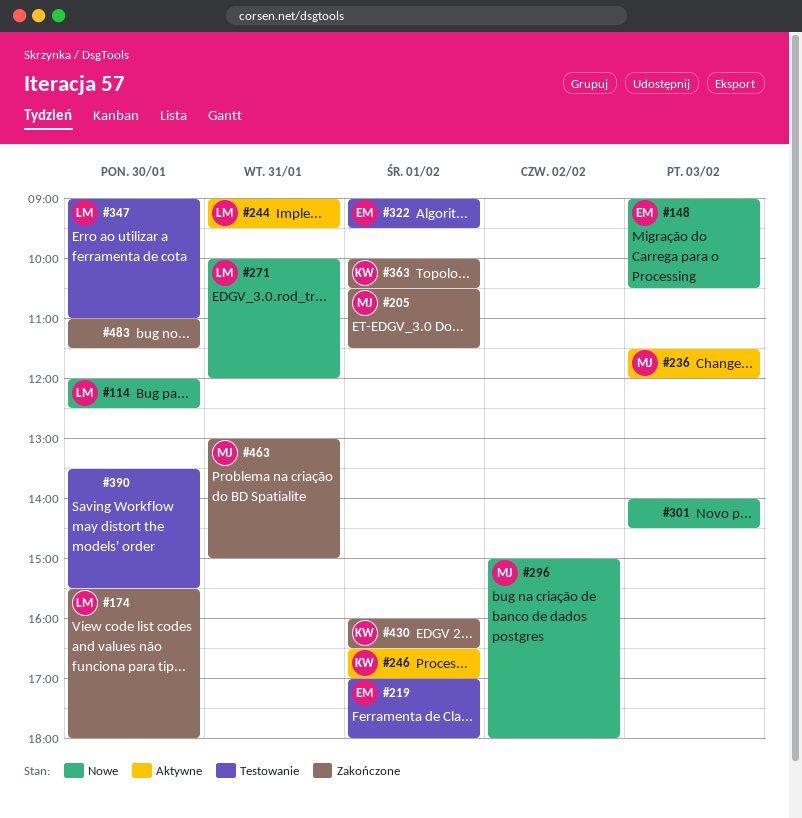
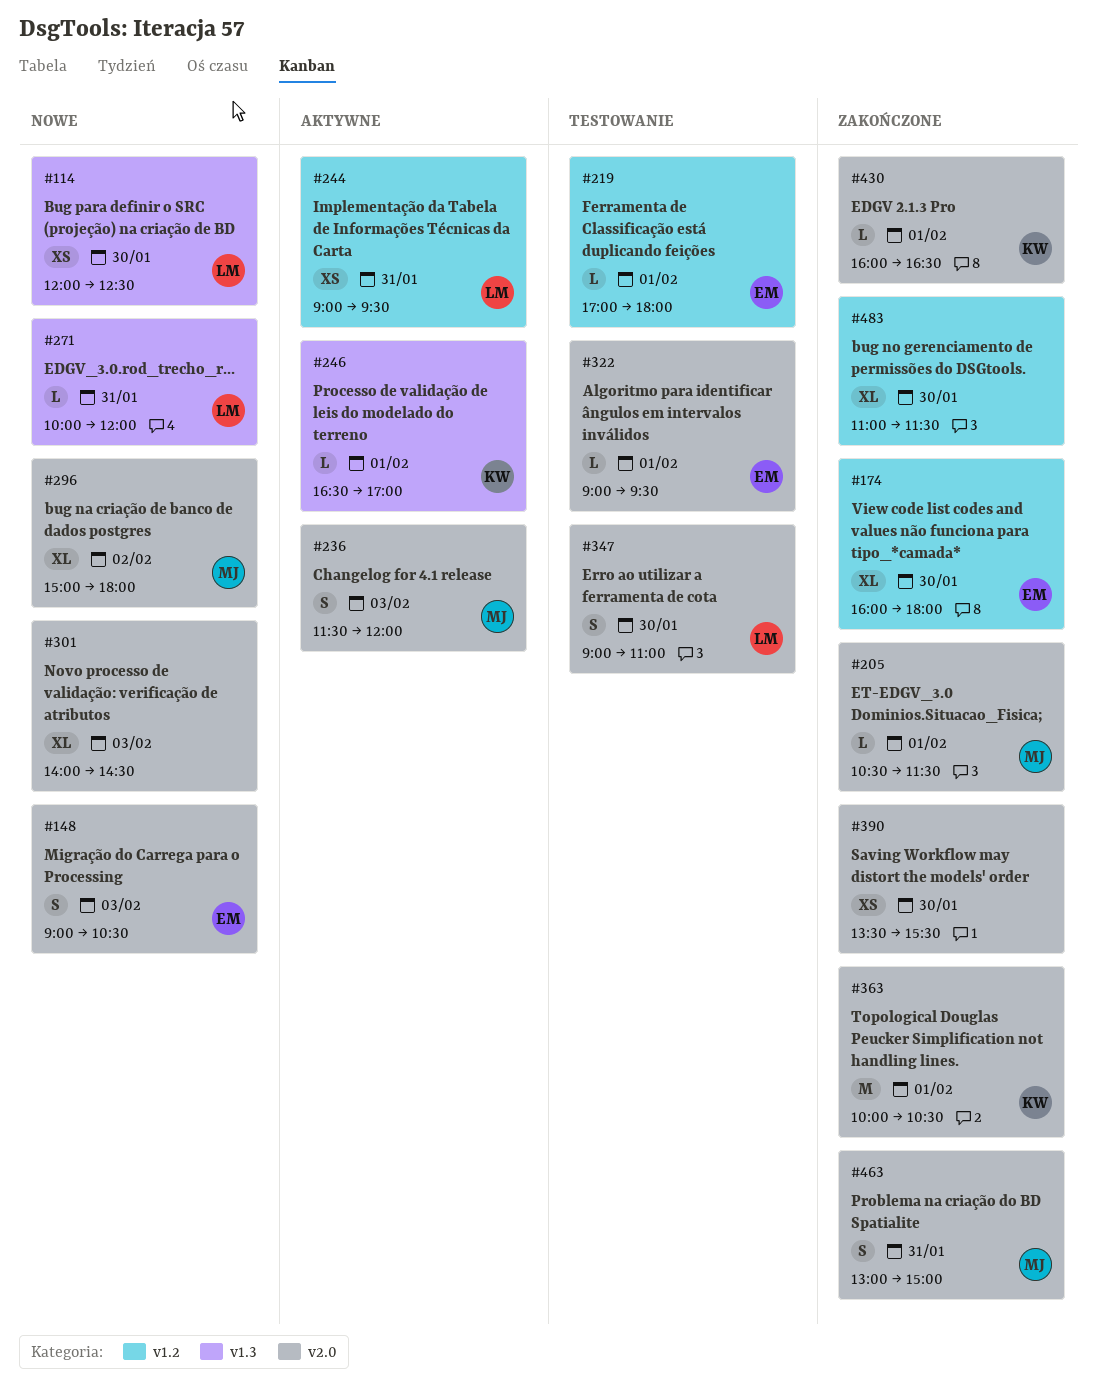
#174, owner: LM -> EM
#174, begins: 15:30 -> 16:00
#390, status: Testowanie -> Zakończone

